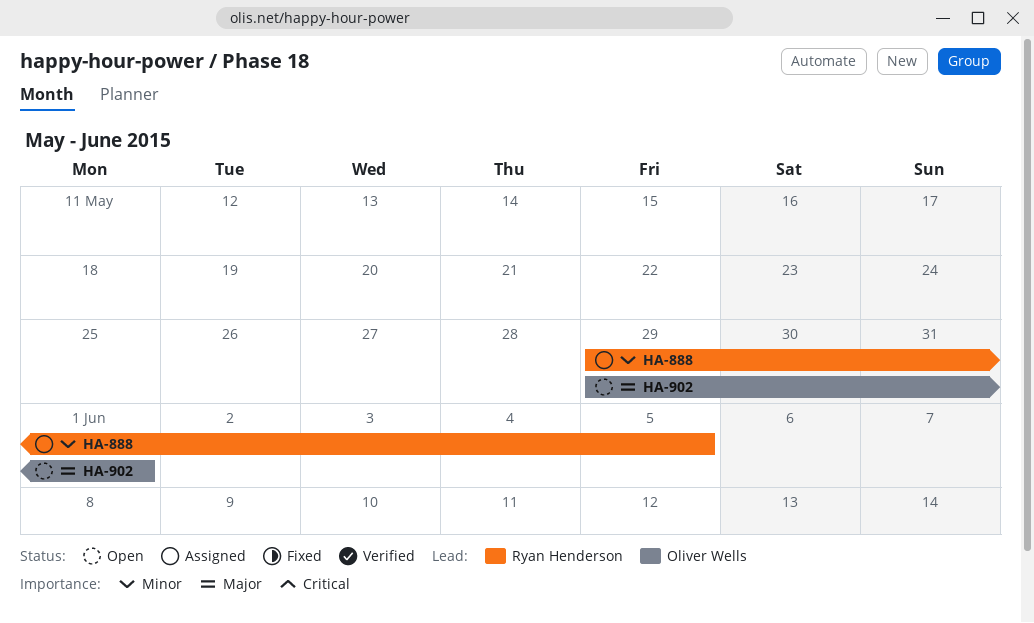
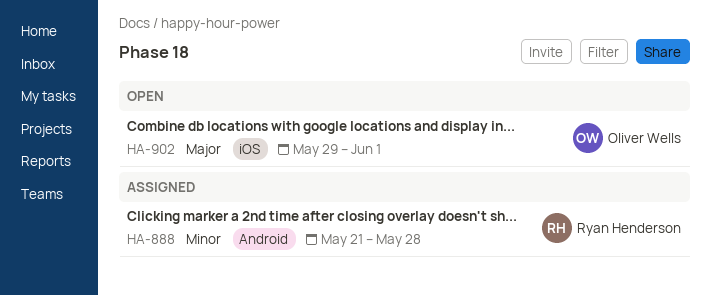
HA-888, start: May 29 -> May 21
HA-888, due: Jun 5 -> May 28

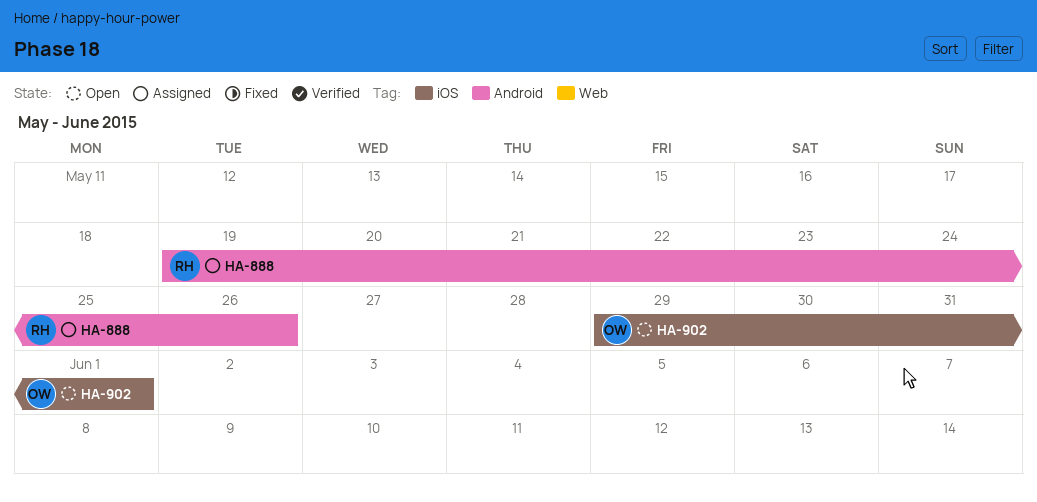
HA-888, start: May 21 -> May 19
HA-888, due: May 28 -> May 26

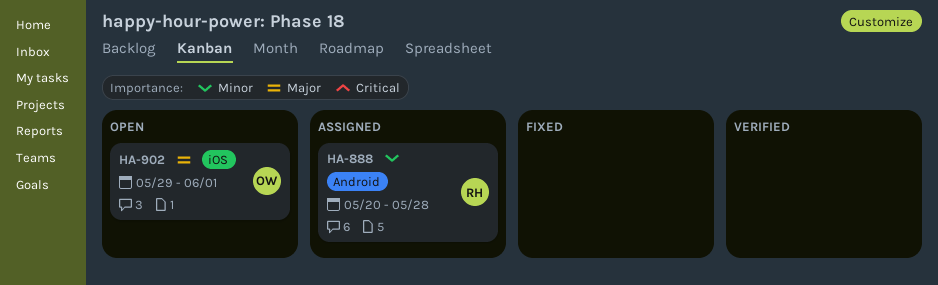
HA-888, start: May 19 -> May 20
HA-888, due: May 26 -> May 28

